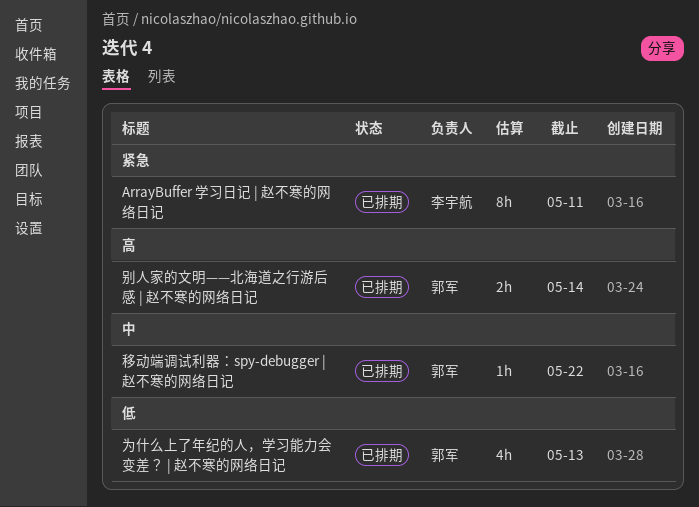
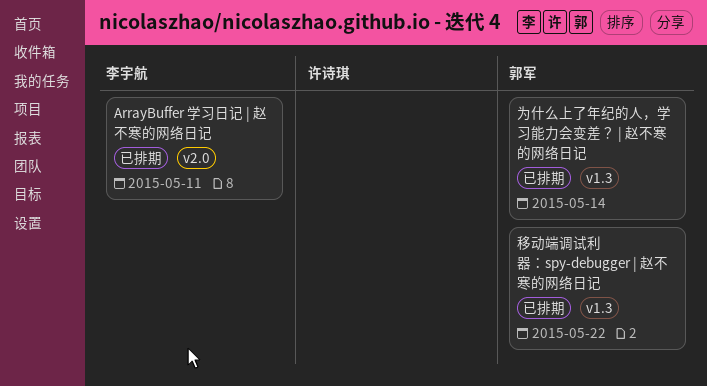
为什么上了年纪的人，学习能力会变差？ | 赵不寒的网络日记, due: May 13 -> May 14
别人家的文明——北海道之行游后感 | 赵不寒的网络日记: present -> none

